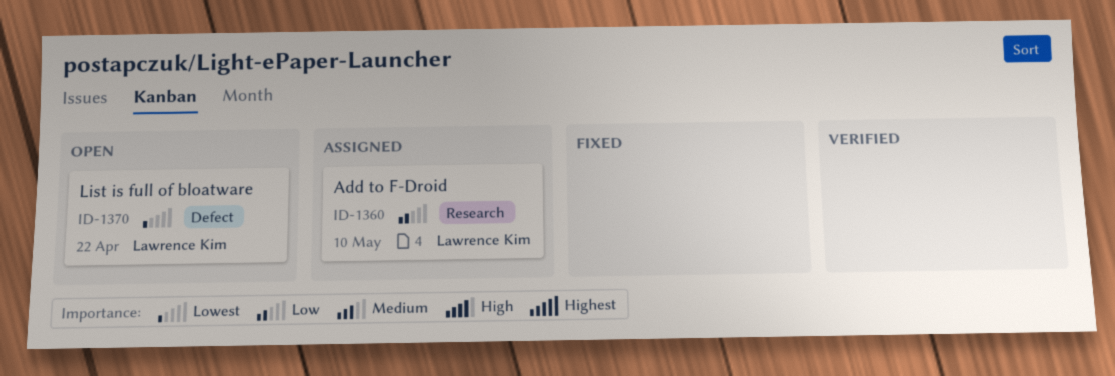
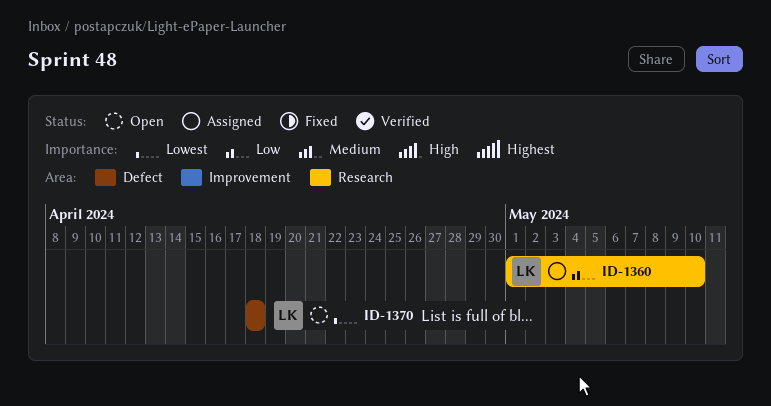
ID-1370, due: Apr 22 -> Apr 18

